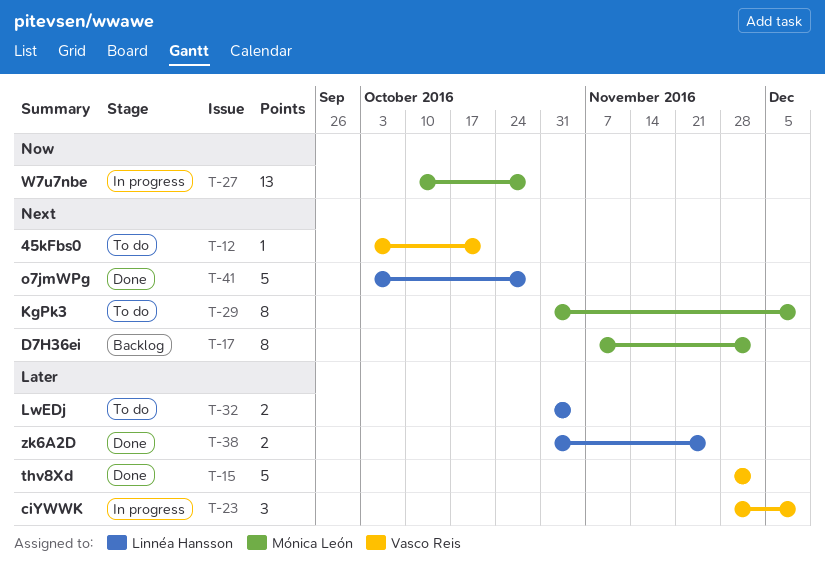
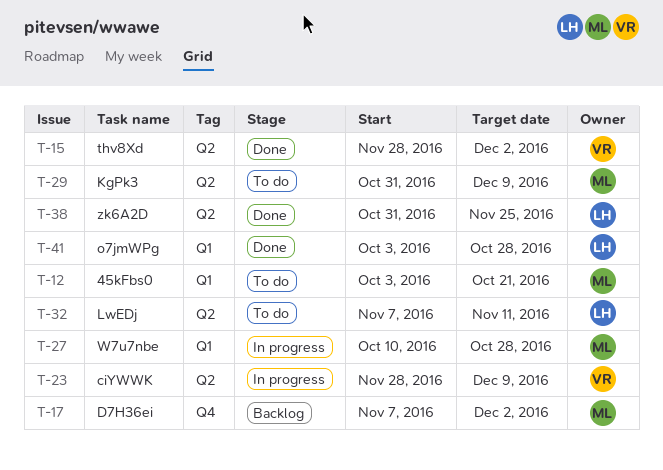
T-12, owner: Vasco Reis -> Mónica León
T-32, start: Oct 31 -> Nov 7
T-32, due: Nov 4 -> Nov 11

